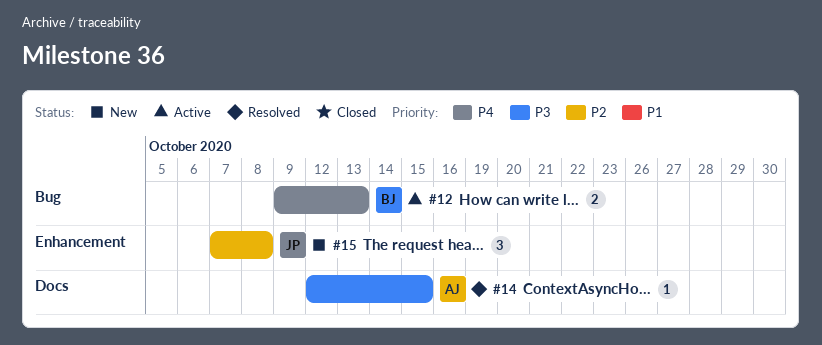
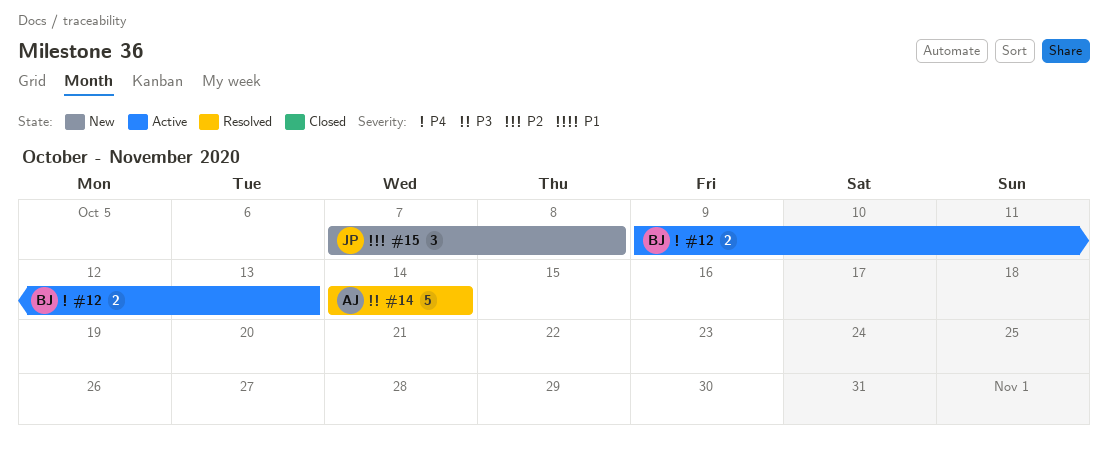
#14, estimate: 1 -> 5
#14, start: Oct 12 -> Oct 14
#14, due: Oct 15 -> Oct 14

